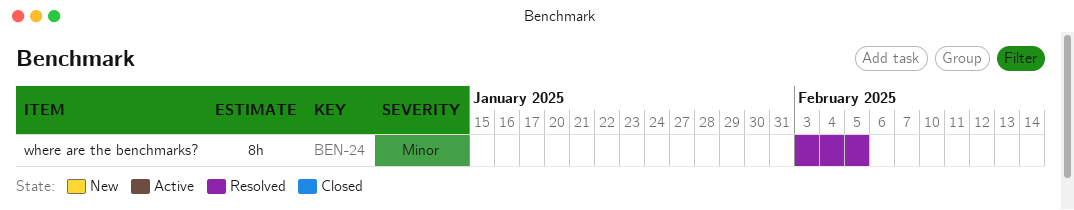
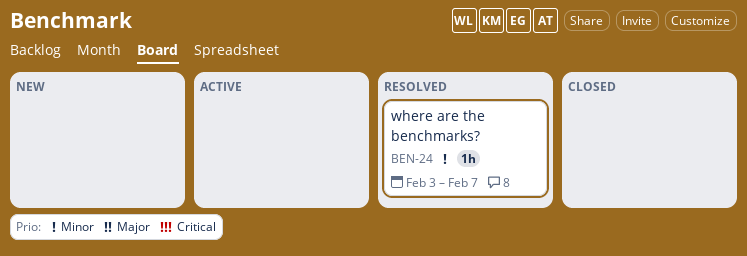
BEN-24, estimate: 8h -> 1h
BEN-24, due: Feb 5 -> Feb 7

